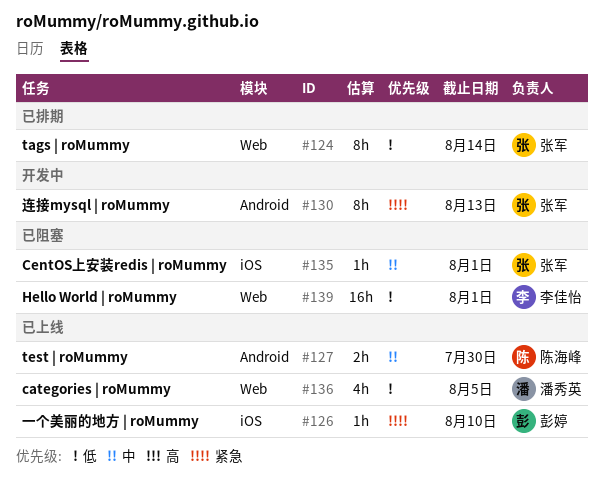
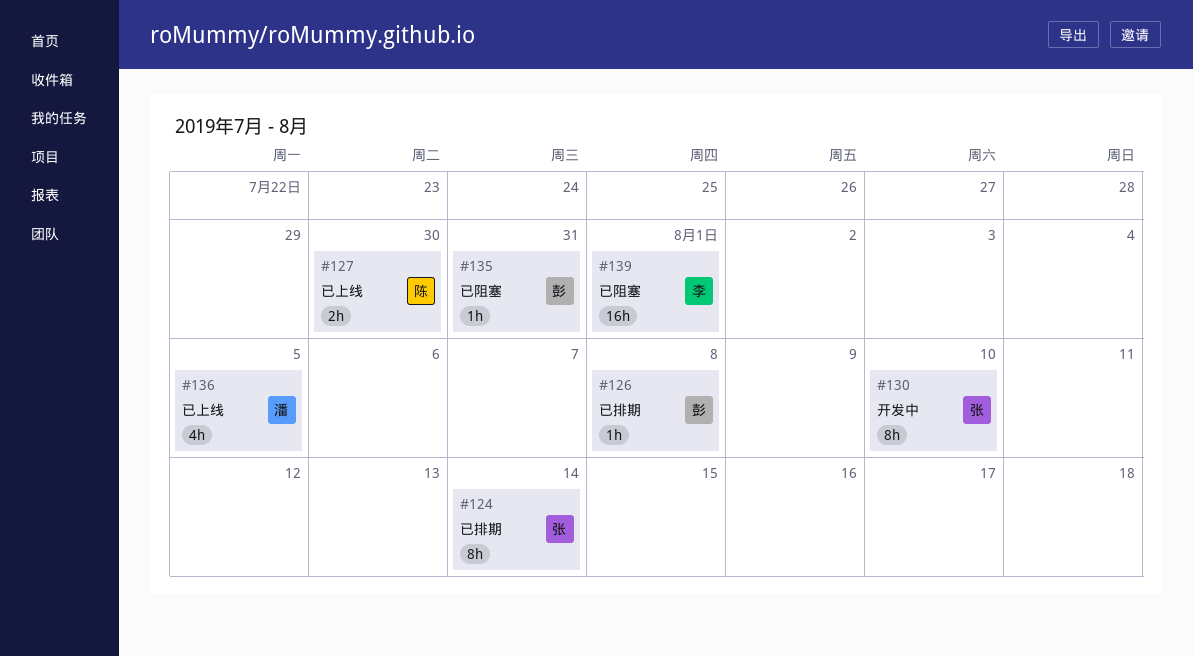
#126, status: 已上线 -> 已排期
#126, due: Aug 10 -> Aug 8
#130, due: Aug 13 -> Aug 10
#135, owner: 张军 -> 彭婷
#135, due: Aug 1 -> Jul 31

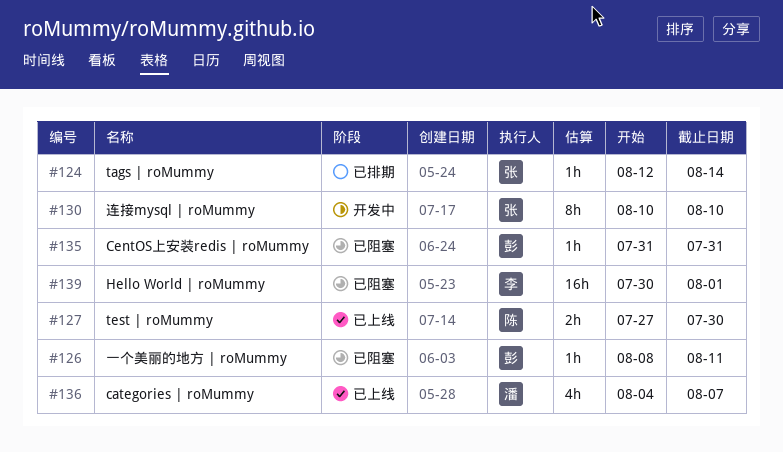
#124, estimate: 8h -> 1h
#126, status: 已排期 -> 已阻塞
#126, due: Aug 8 -> Aug 11
#136, due: Aug 5 -> Aug 7

